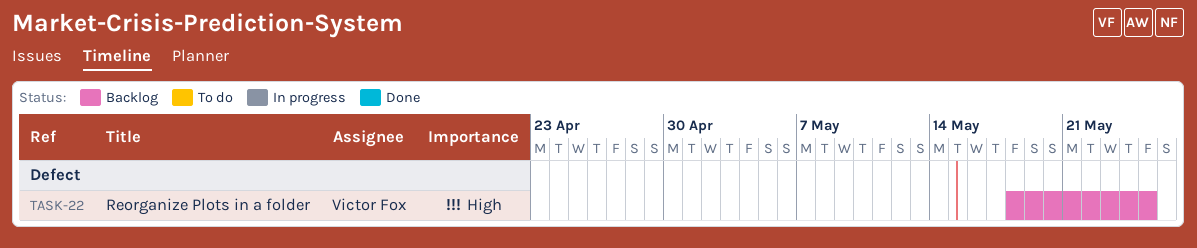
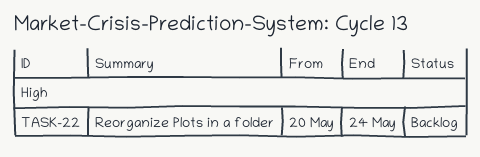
TASK-22, start: May 18 -> May 20
TASK-22, due: May 25 -> May 24

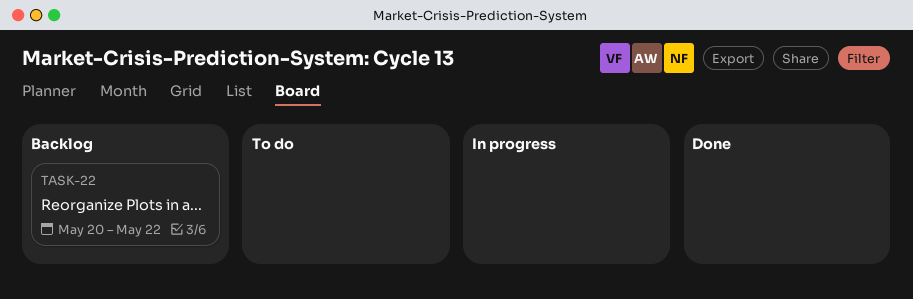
TASK-22, due: May 24 -> May 22

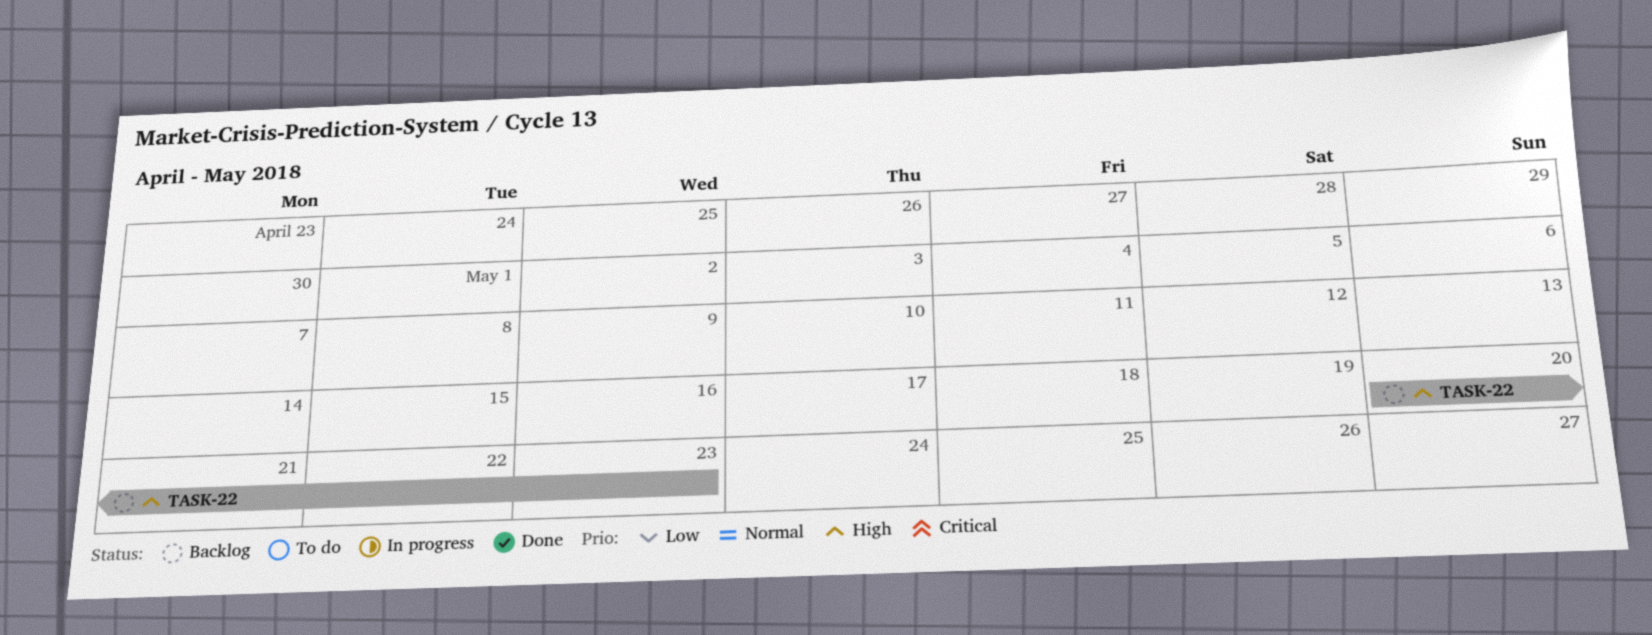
TASK-22, due: May 22 -> May 23

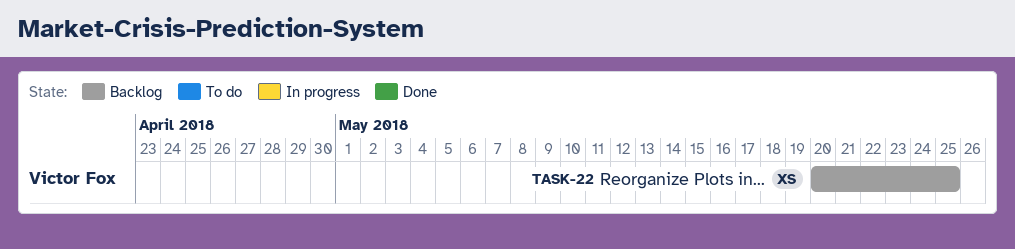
TASK-22, due: May 23 -> May 25

